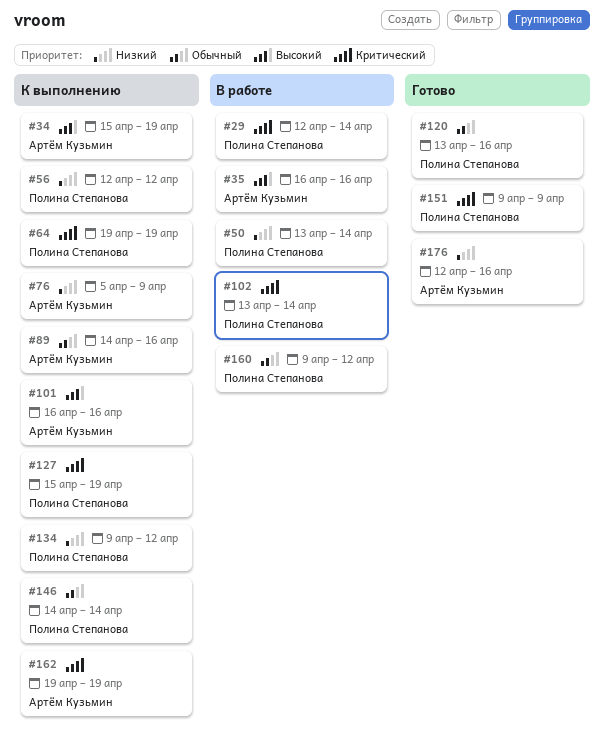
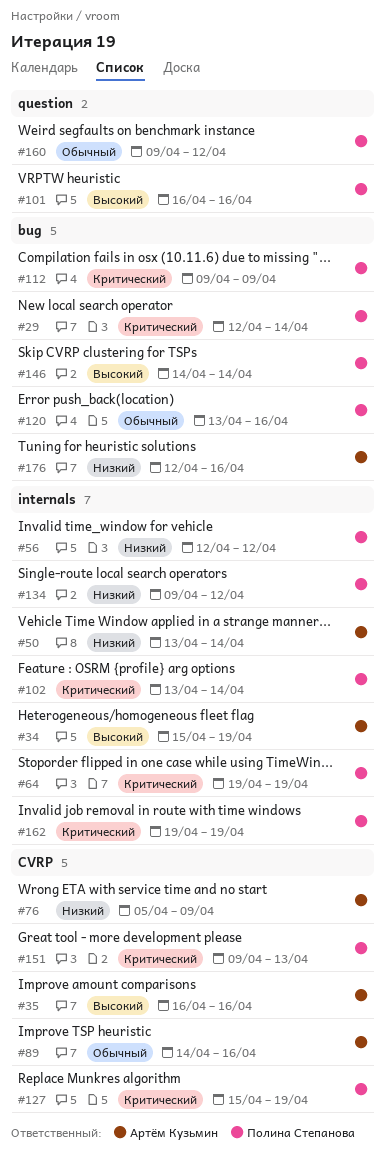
#50, owner: Полина Степанова -> Артём Кузьмин
#101, owner: Артём Кузьмин -> Полина Степанова
#112: none -> present
#146, priority: Обычный -> Высокий
#151, due: Apr 9 -> Apr 13
#162, owner: Артём Кузьмин -> Полина Степанова

